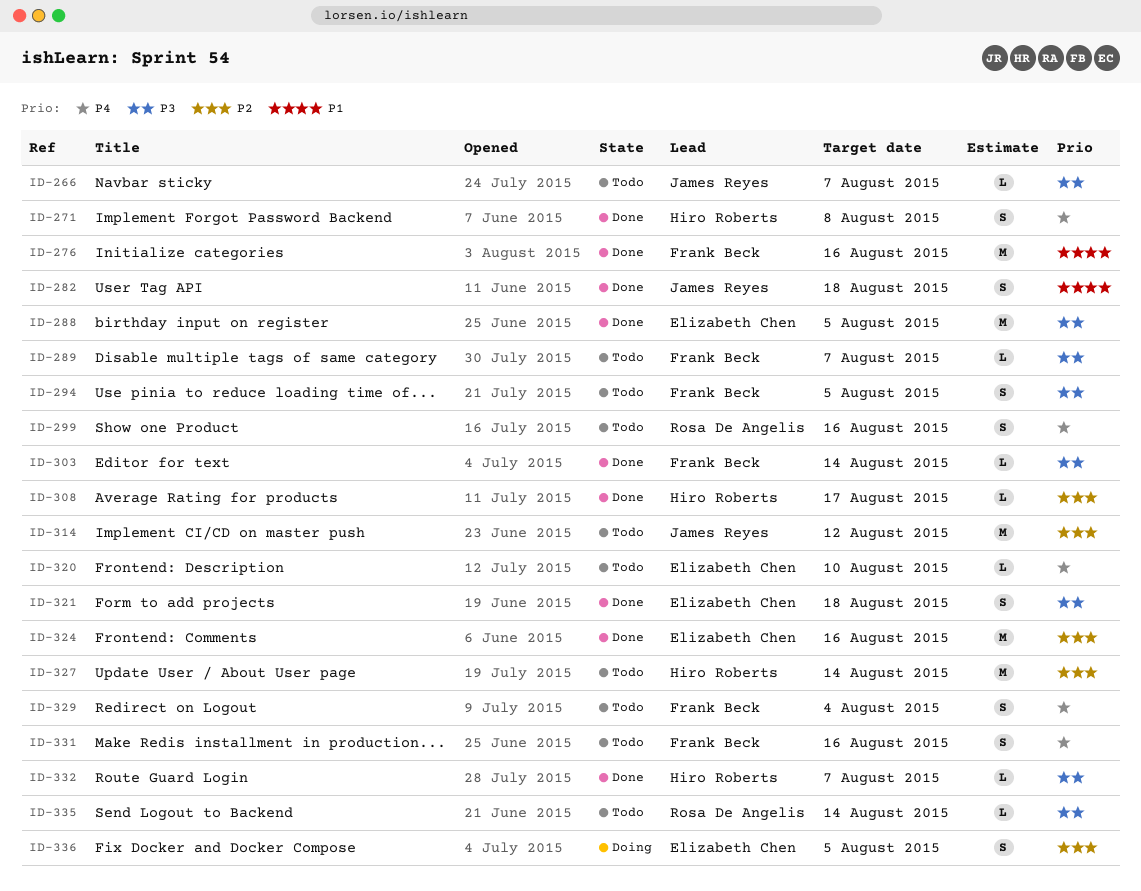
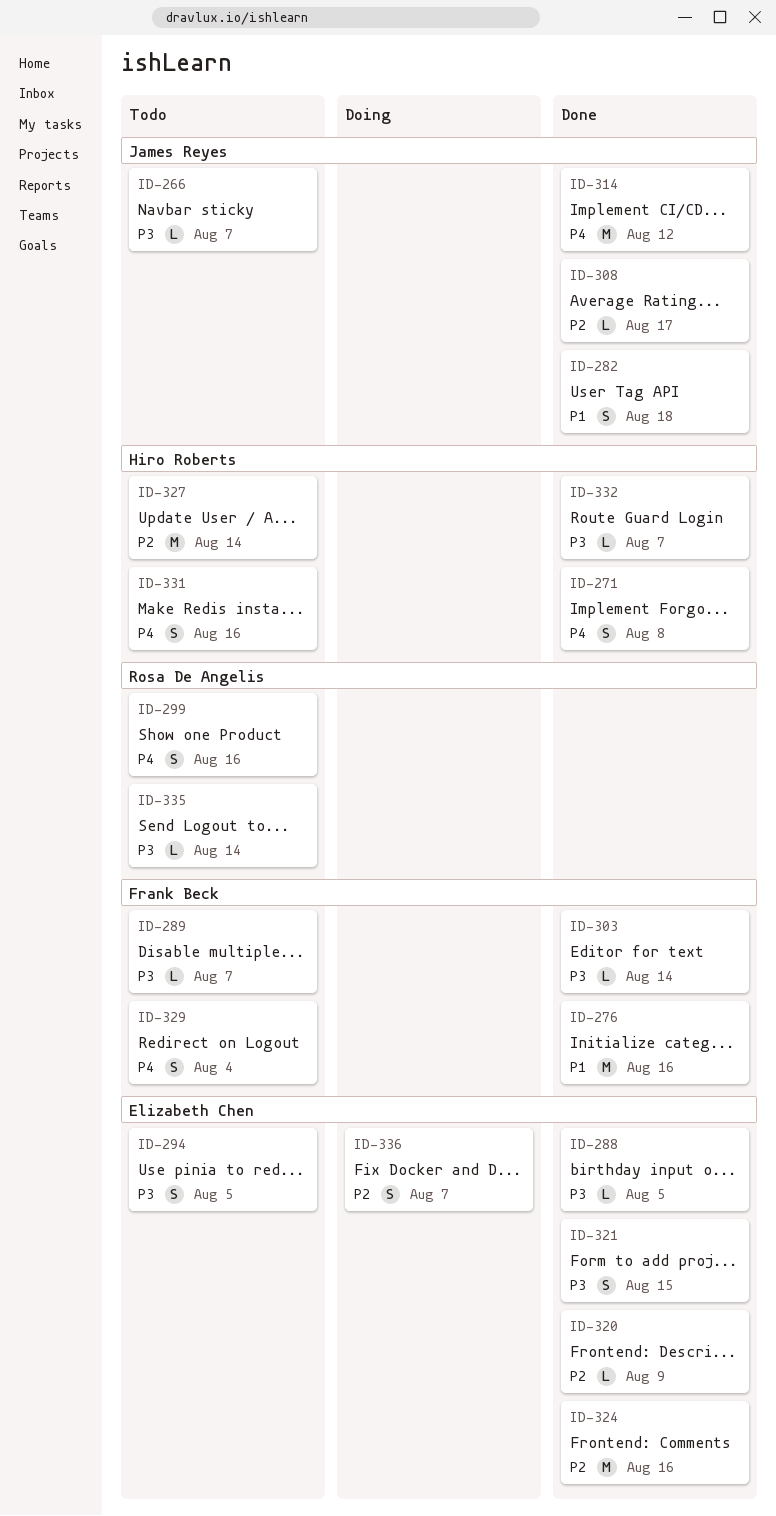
ID-288, estimate: M -> L
ID-294, owner: Frank Beck -> Elizabeth Chen
ID-308, owner: Hiro Roberts -> James Reyes
ID-314, status: Todo -> Done
ID-314, priority: P2 -> P4
ID-320, status: Todo -> Done
ID-320, priority: P4 -> P2
ID-320, due: Aug 10 -> Aug 9
ID-321, due: Aug 18 -> Aug 15
ID-331, owner: Frank Beck -> Hiro Roberts
ID-336, due: Aug 5 -> Aug 7

